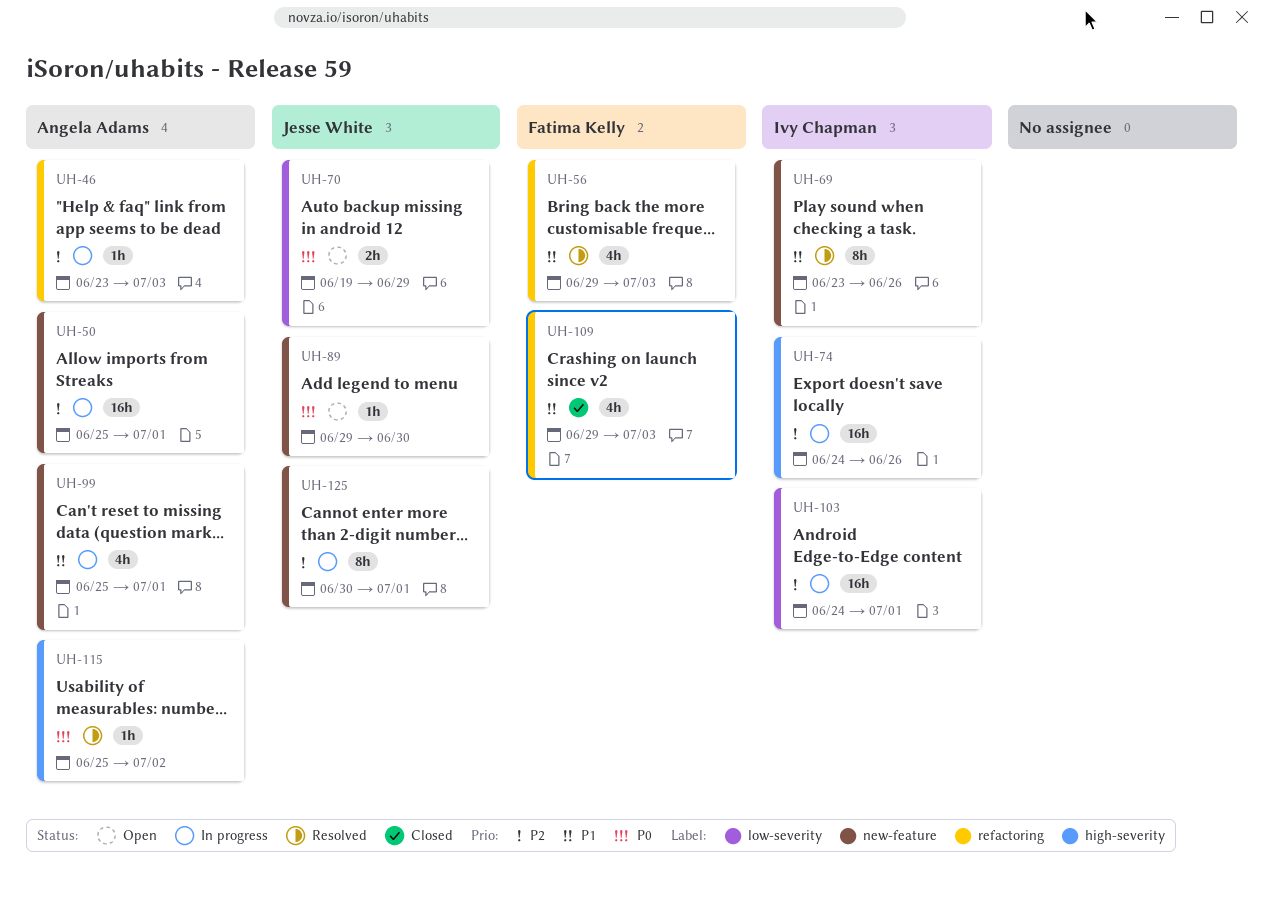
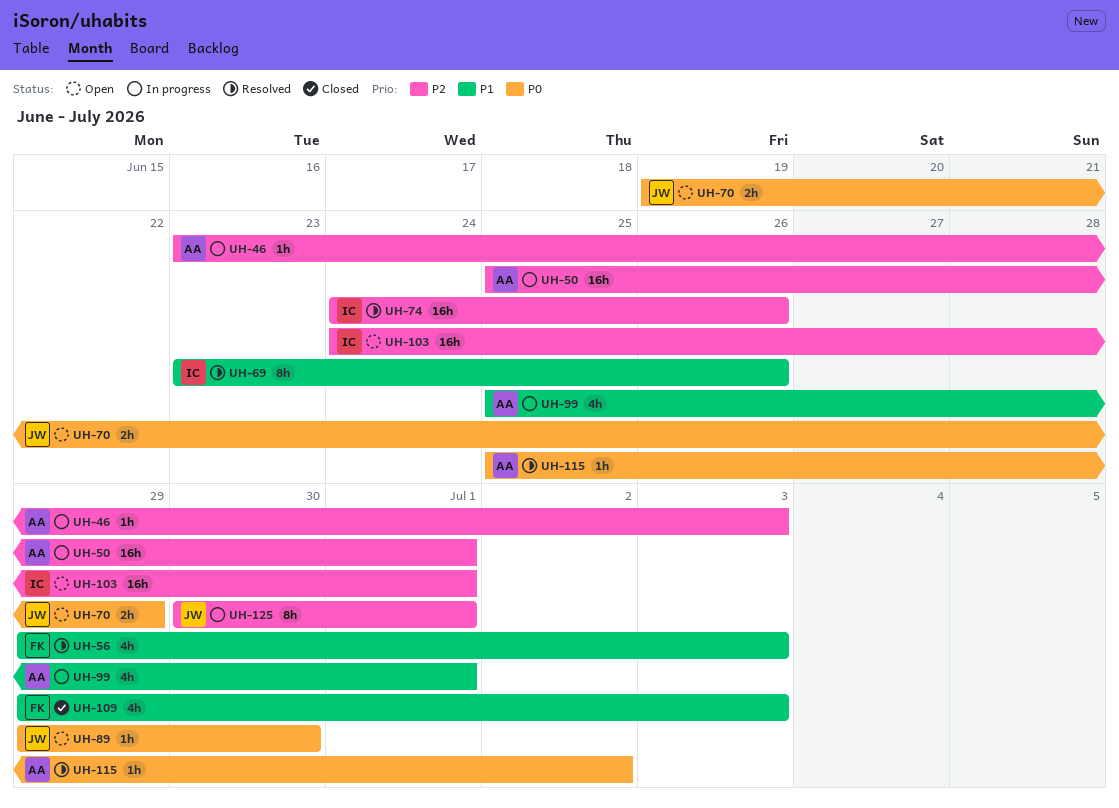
UH-74, status: In progress -> Resolved
UH-103, status: In progress -> Open

